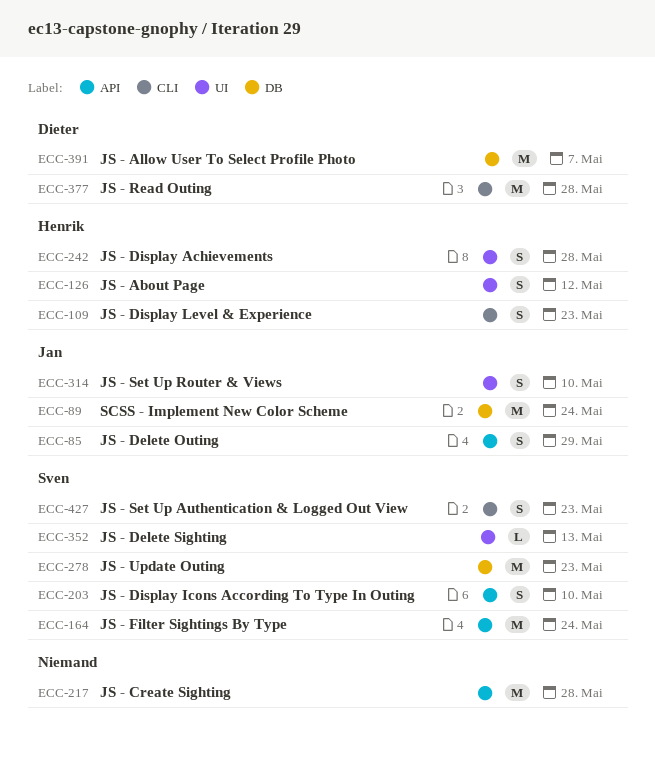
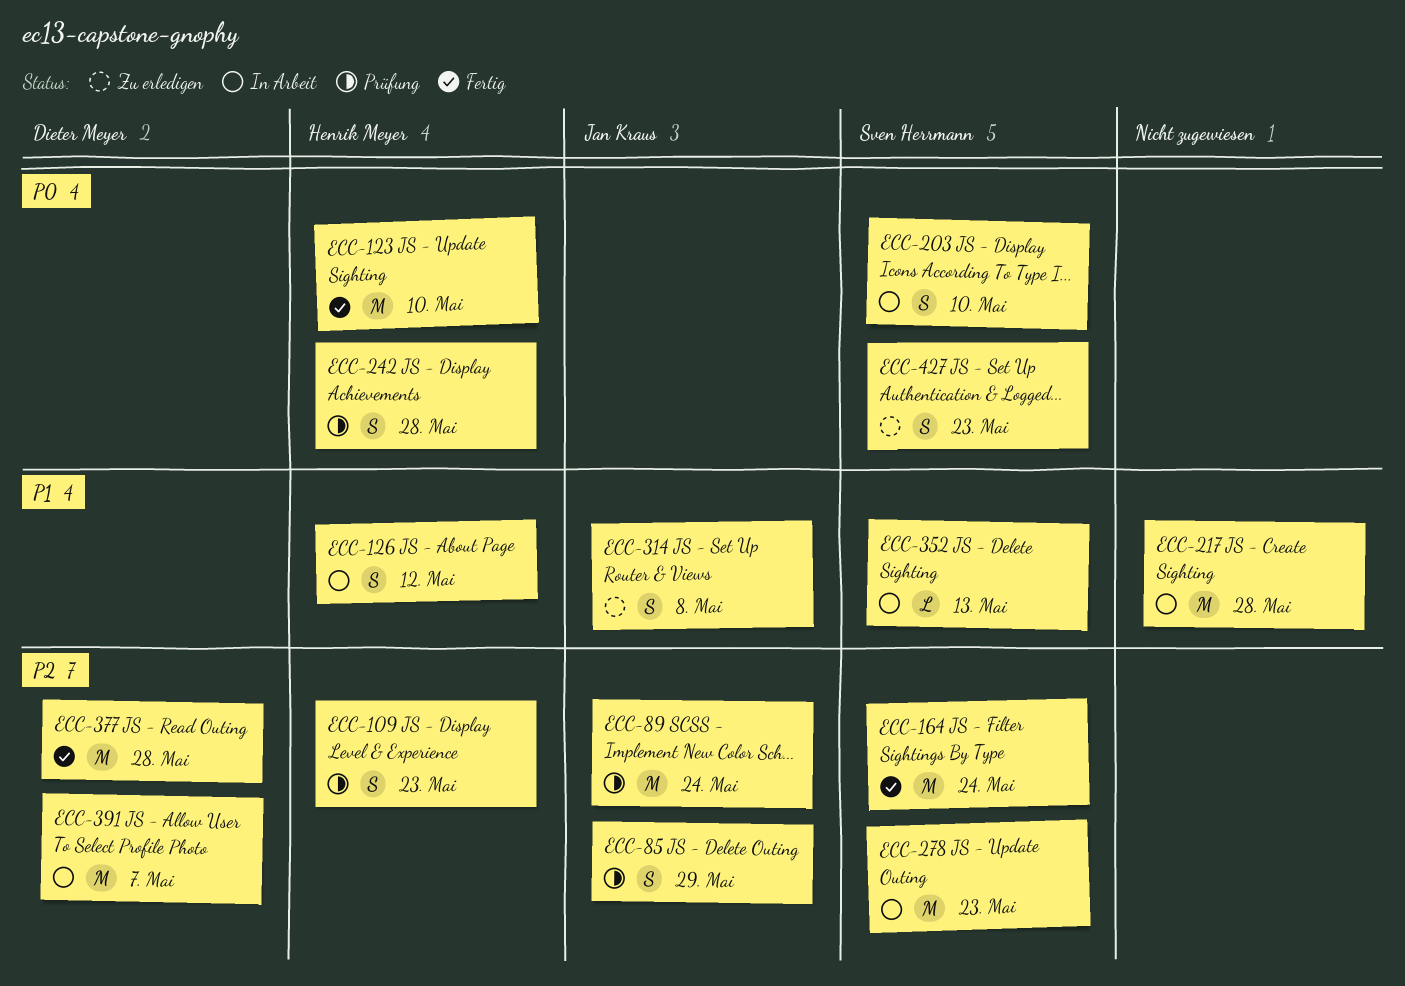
ECC-123: none -> present
ECC-314, due: May 10 -> May 8

